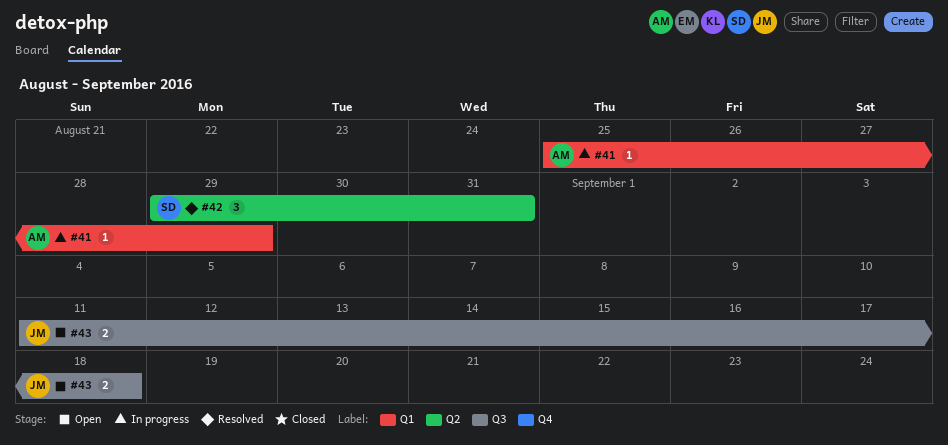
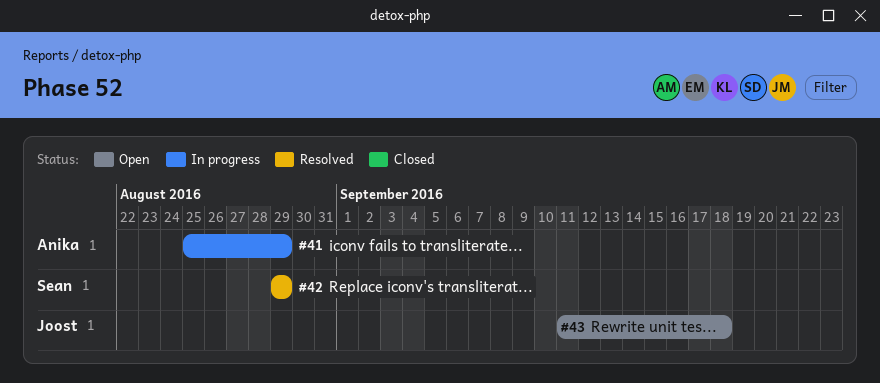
#42, due: Aug 31 -> Aug 29

